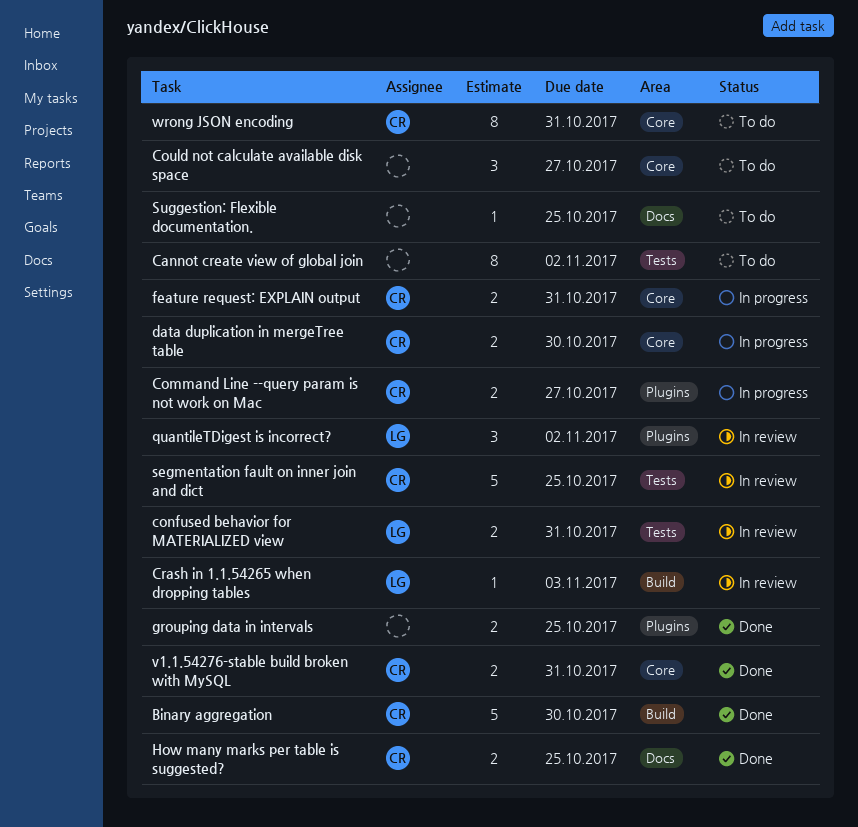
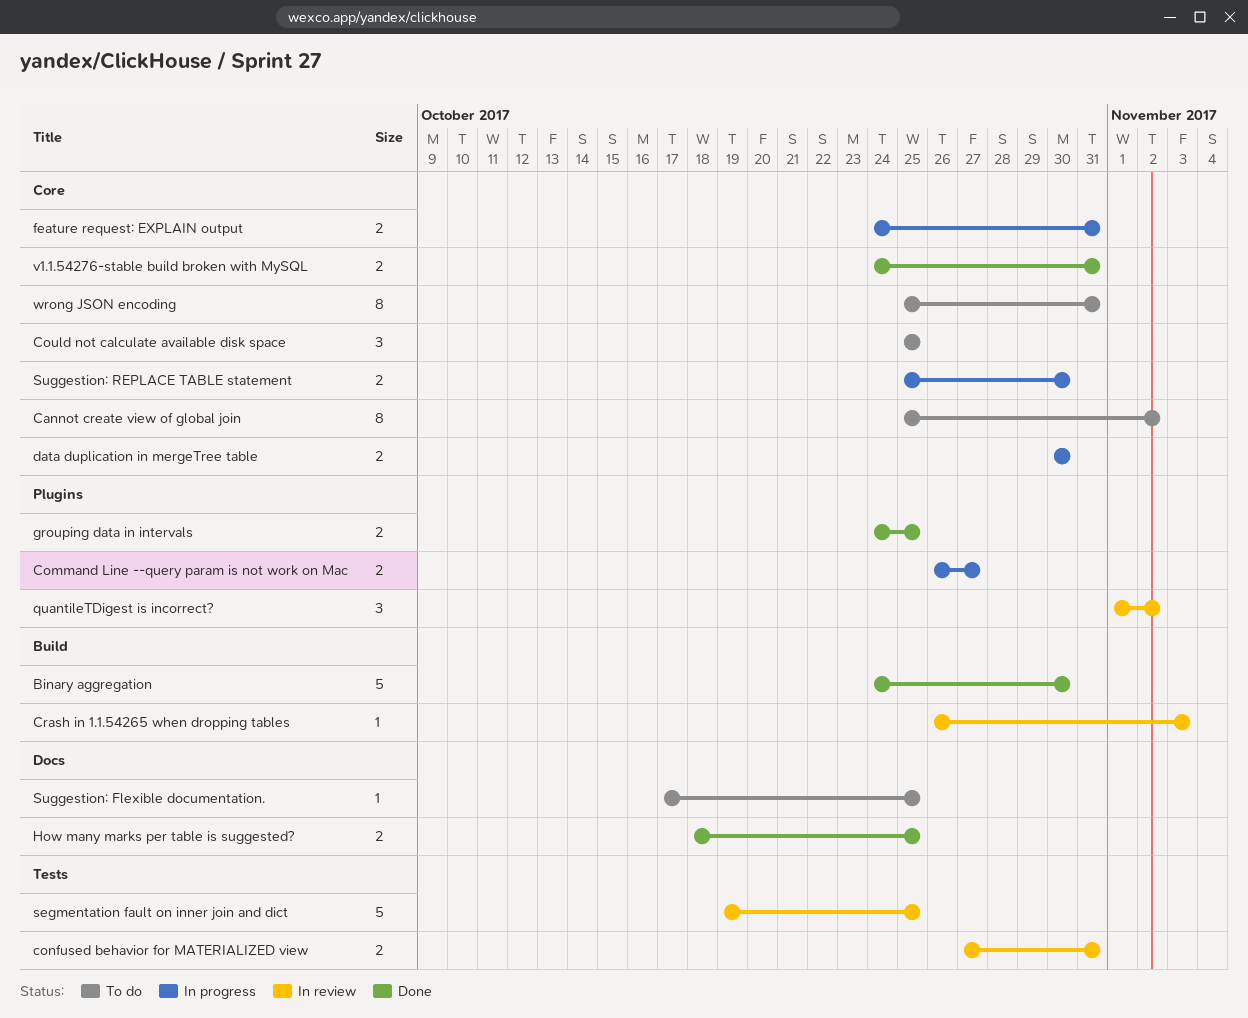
Cannot create view of global join, label: Tests -> Core
Could not calculate available disk space, due: Oct 27 -> Oct 25
Suggestion: REPLACE TABLE statement: none -> present

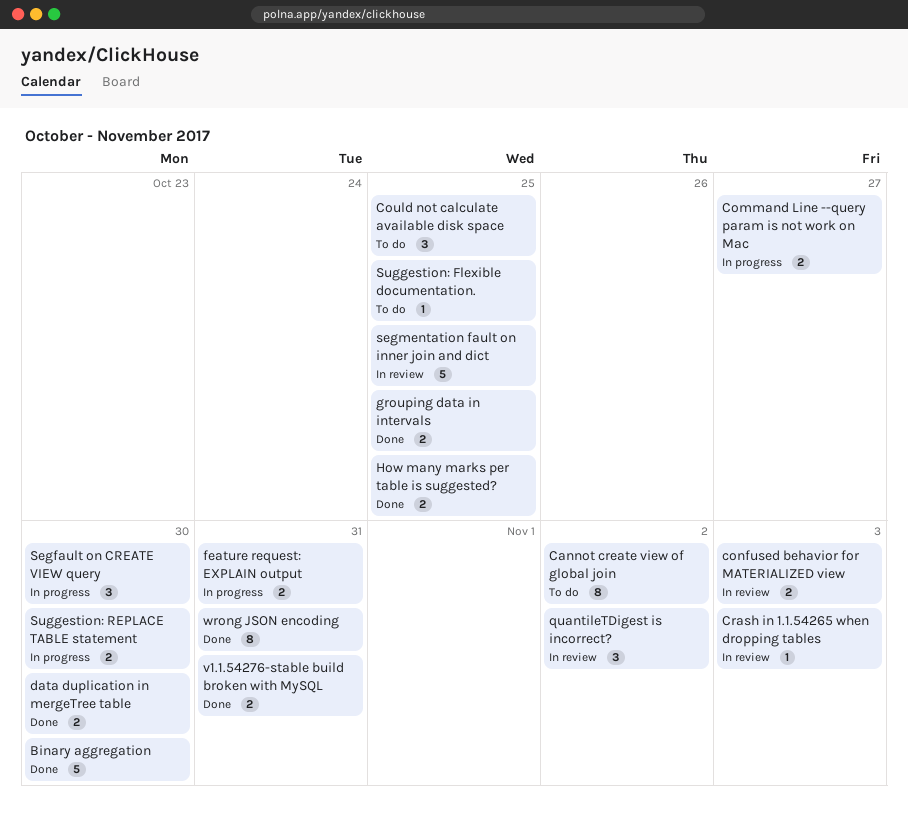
confused behavior for MATERIALIZED view, due: Oct 31 -> Nov 3
data duplication in mergeTree table, status: In progress -> Done
Segfault on CREATE VIEW query: none -> present
wrong JSON encoding, status: To do -> Done

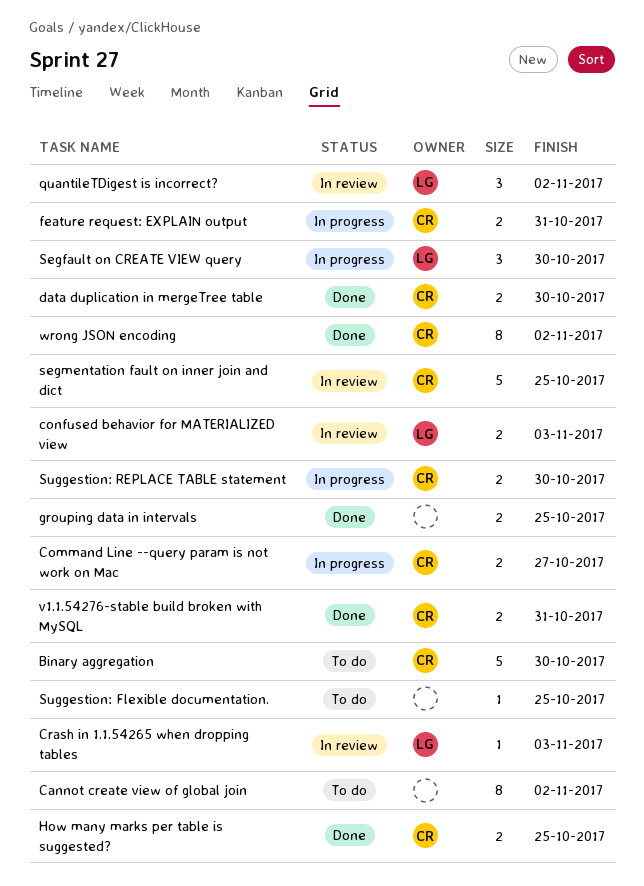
Binary aggregation, status: Done -> To do
Could not calculate available disk space: present -> none
wrong JSON encoding, due: Oct 31 -> Nov 2

